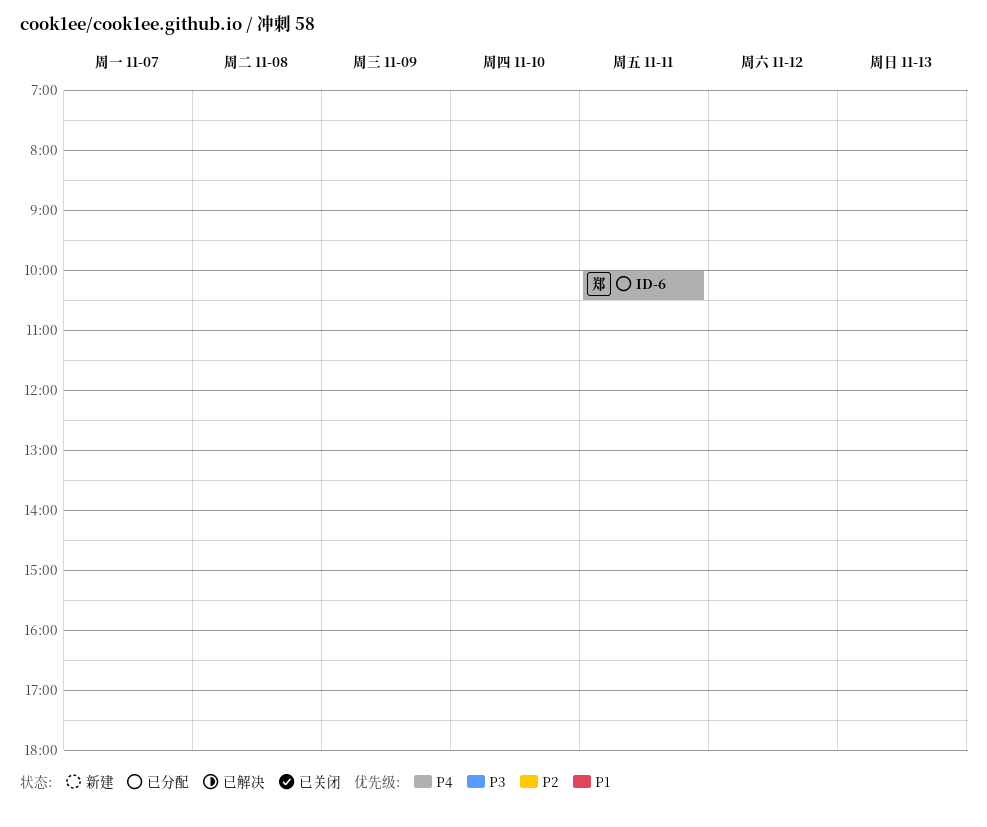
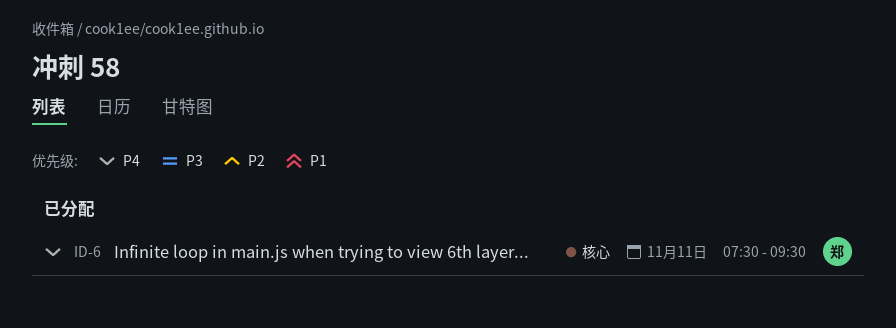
ID-6, begins: 10:00 -> 07:30
ID-6, ends: 10:30 -> 09:30

